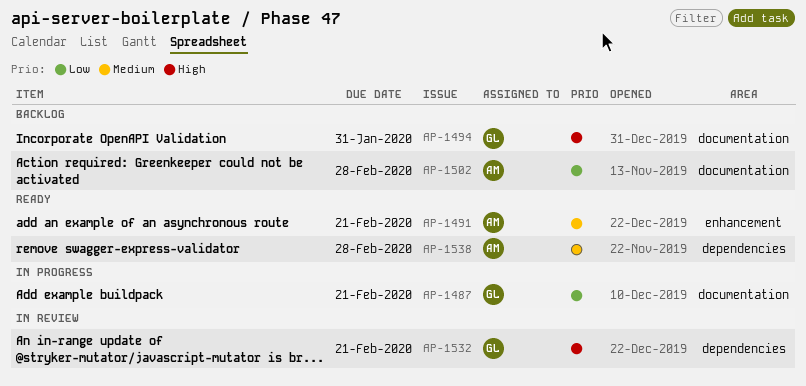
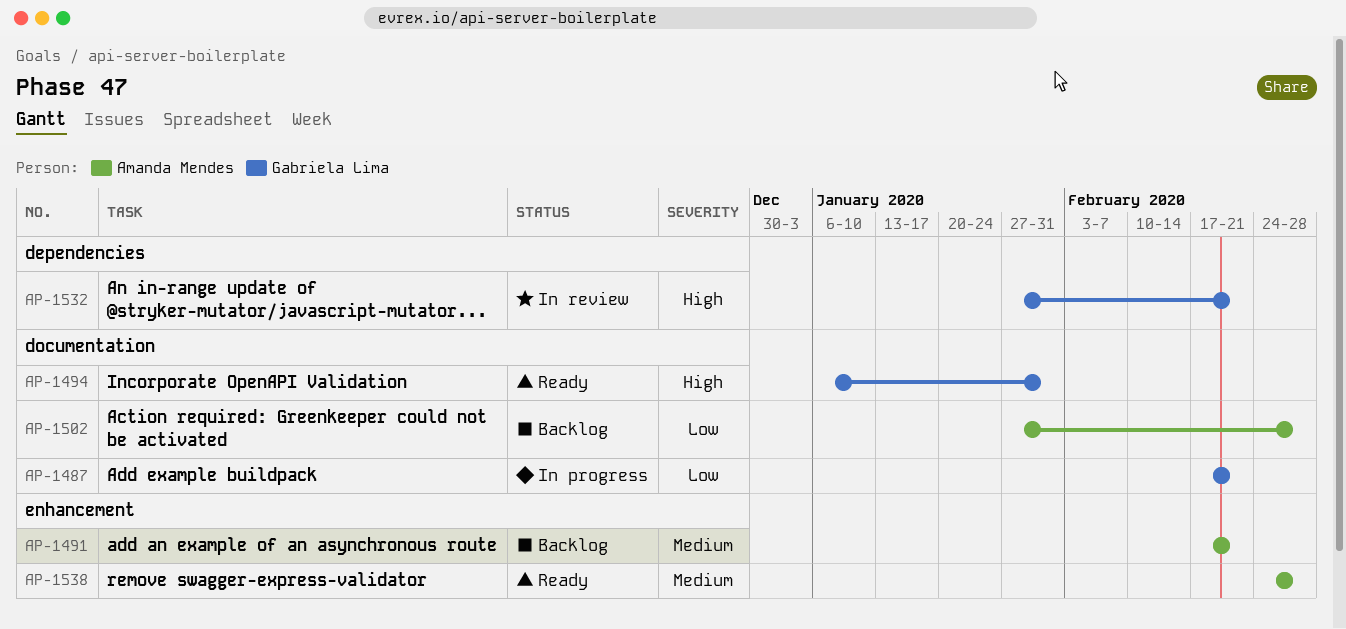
AP-1491, status: Ready -> Backlog
AP-1494, status: Backlog -> Ready
AP-1538, label: dependencies -> enhancement

